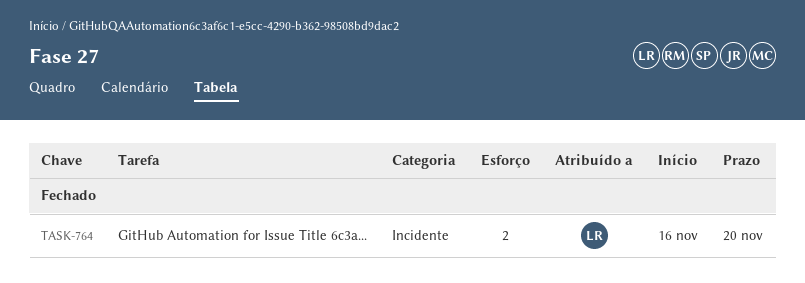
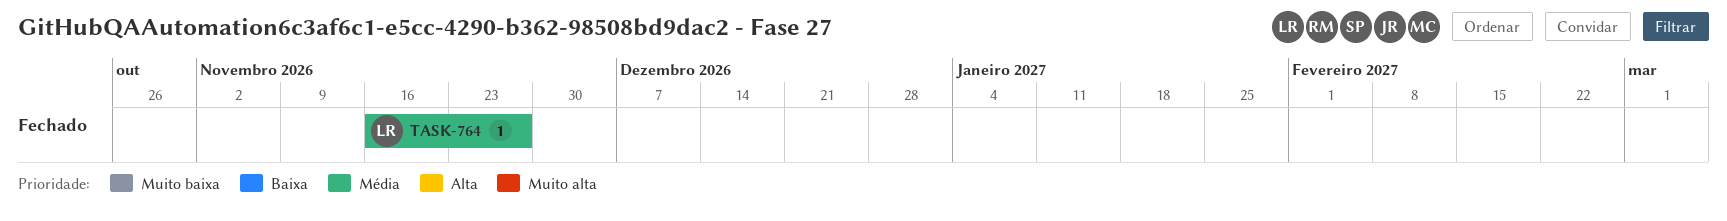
TASK-764, estimate: 2 -> 1
TASK-764, due: Nov 20 -> Nov 27

